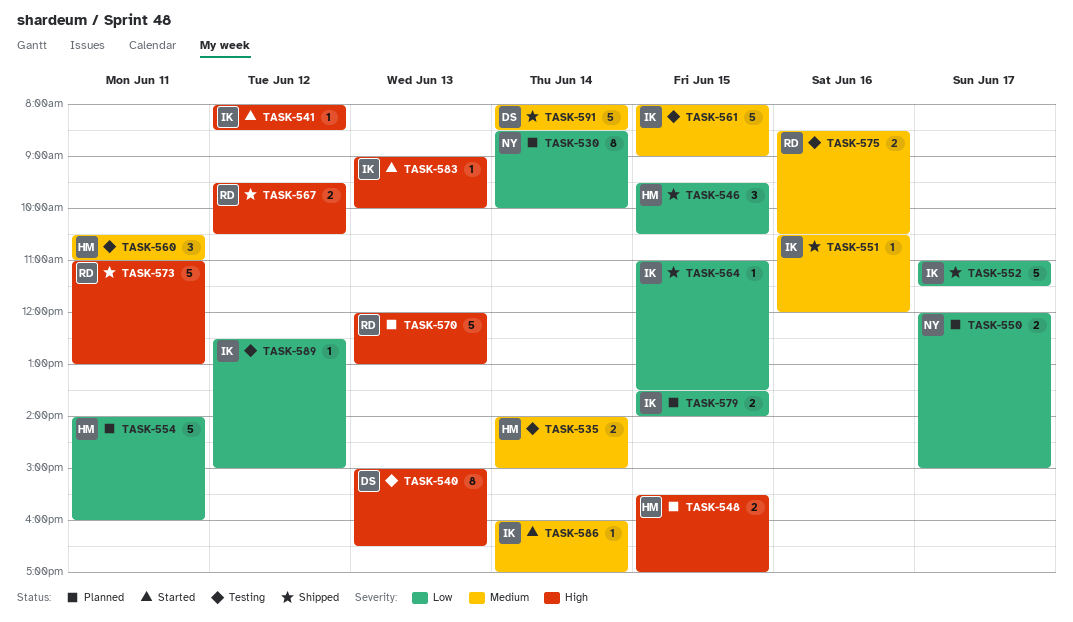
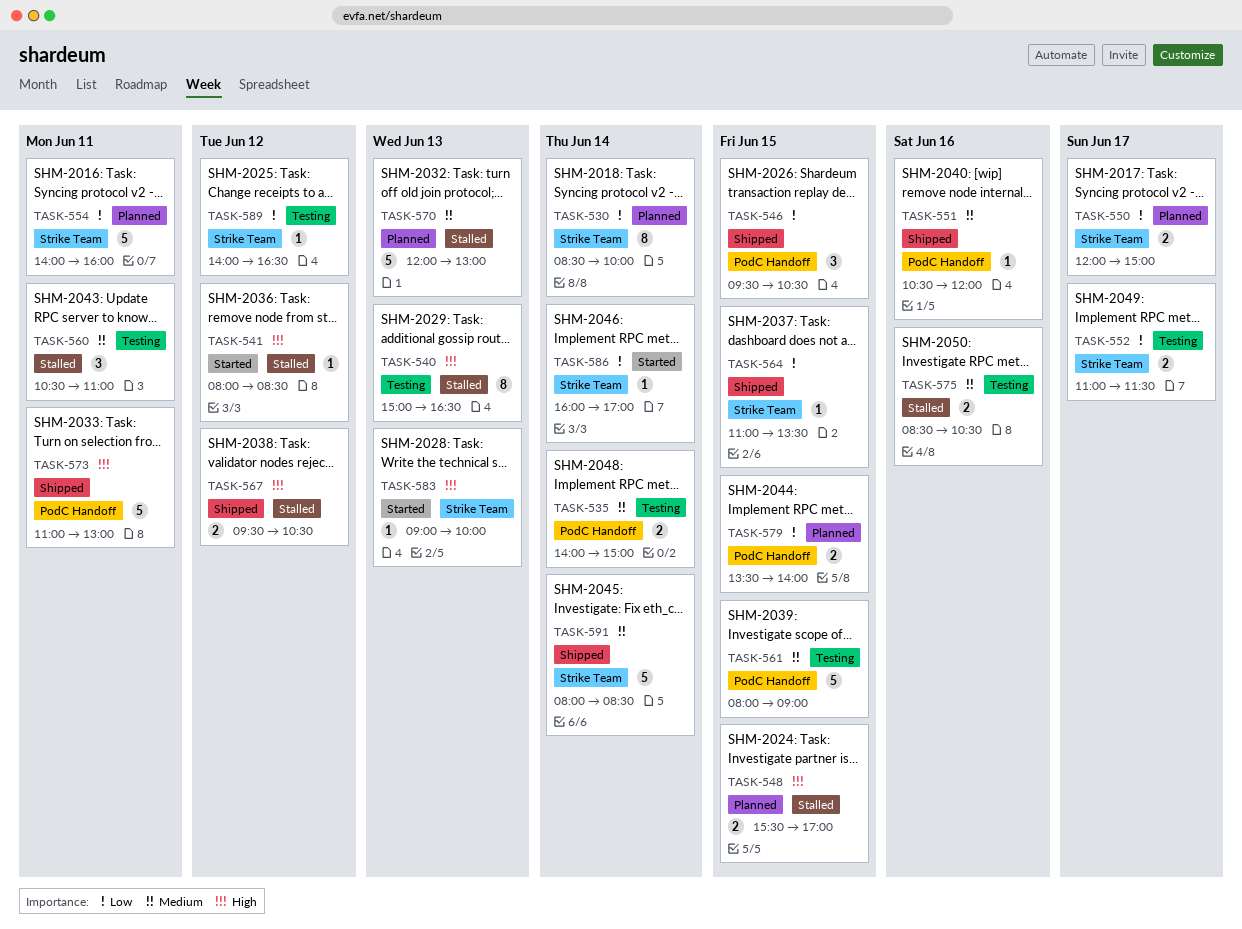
TASK-552, status: Shipped -> Testing
TASK-552, estimate: 5 -> 2
TASK-570, priority: High -> Medium
TASK-586, priority: Medium -> Low
TASK-589, begins: 12:30 -> 14:00
TASK-589, ends: 15:00 -> 16:30

